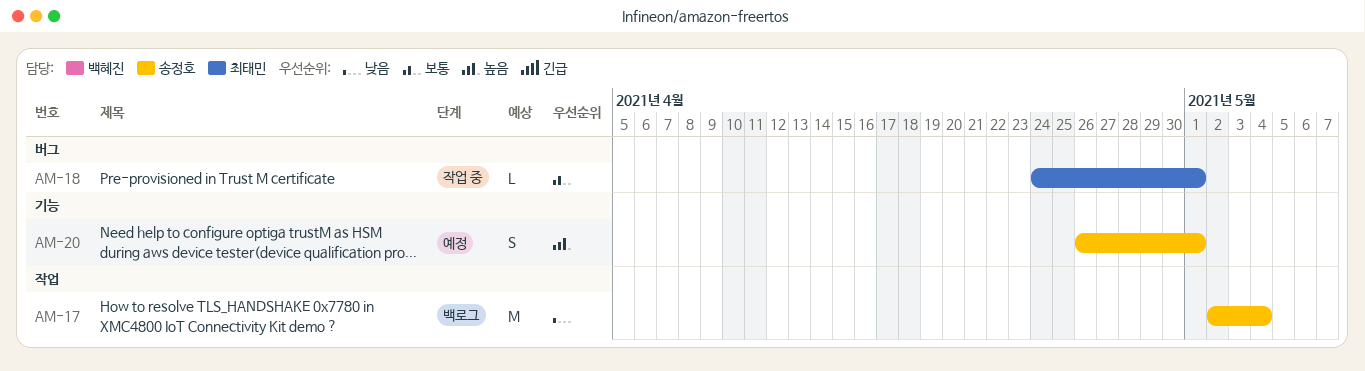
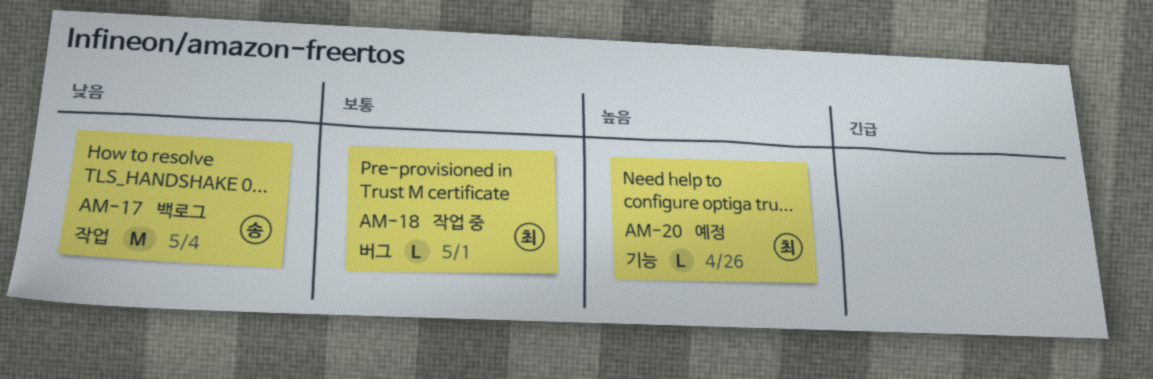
AM-20, owner: 송정호 -> 최태민
AM-20, estimate: S -> L
AM-20, due: May 1 -> Apr 26

